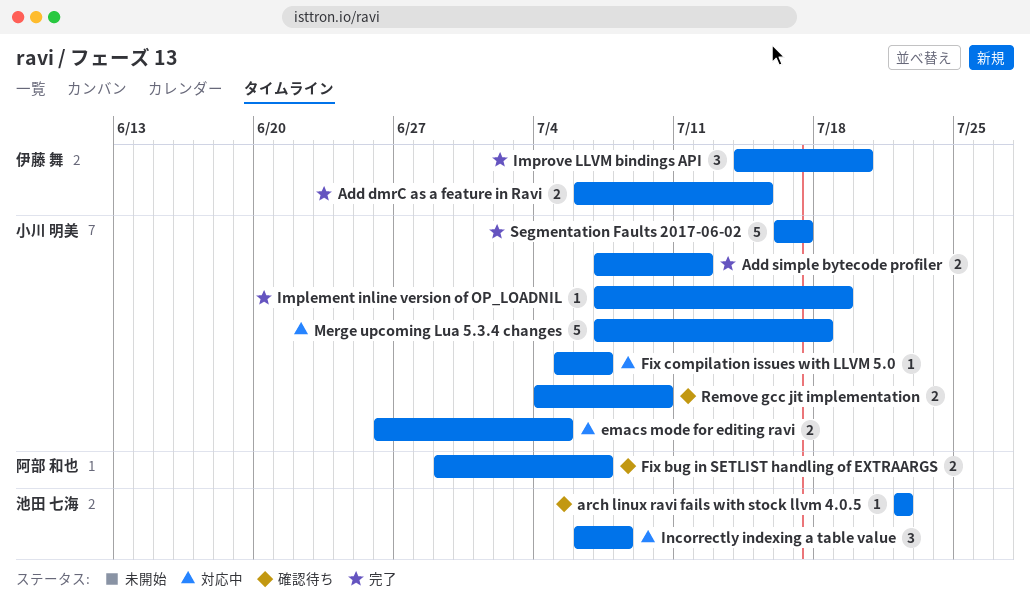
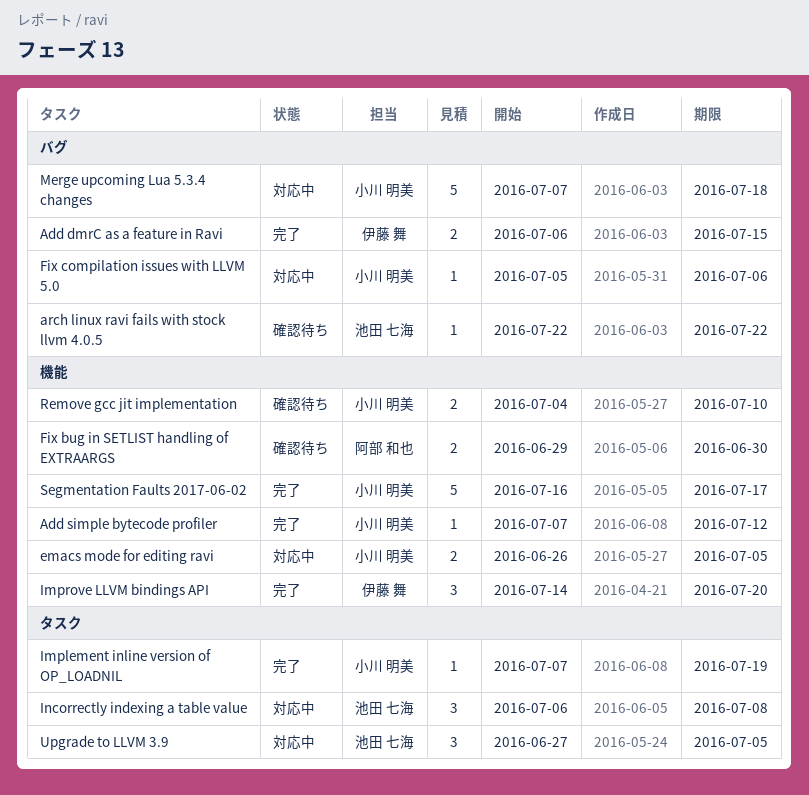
Add simple bytecode profiler, estimate: 2 -> 1
Fix bug in SETLIST handling of EXTRAARGS, due: Jul 7 -> Jun 30
Fix compilation issues with LLVM 5.0, due: Jul 7 -> Jul 6
Upgrade to LLVM 3.9: none -> present

